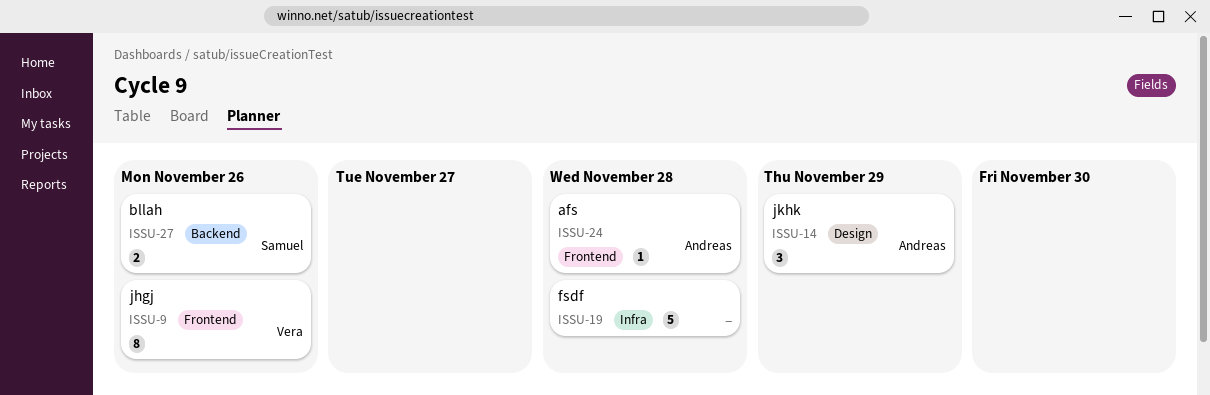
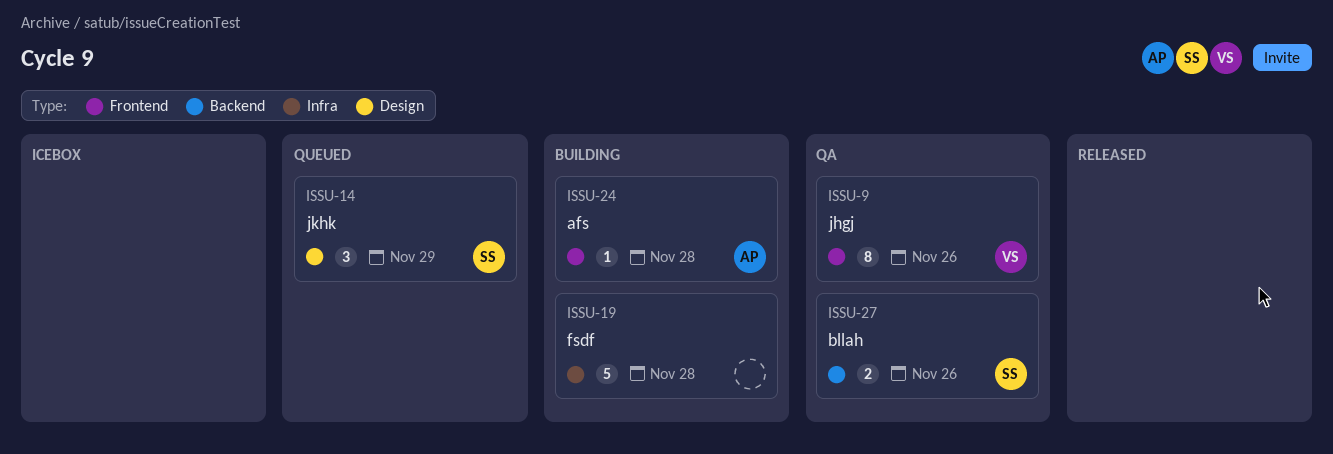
ISSU-14, owner: Andreas -> Samuel

